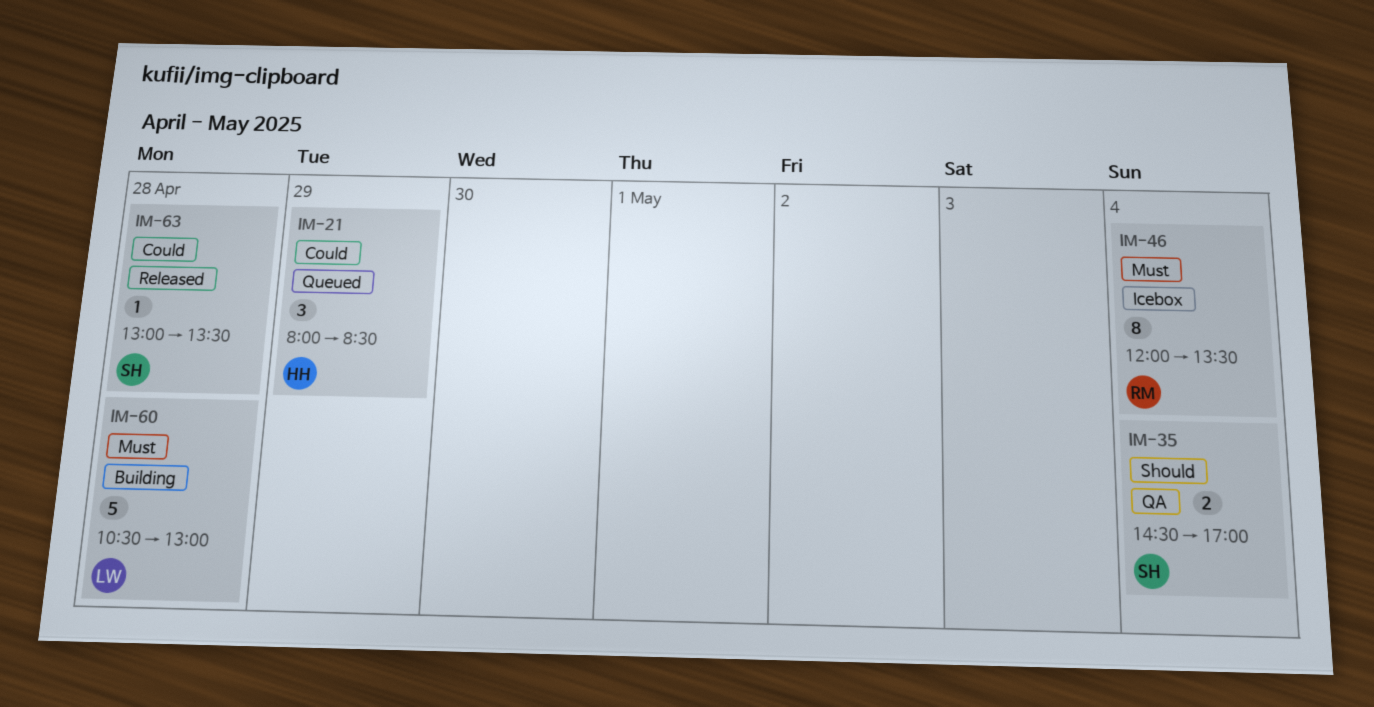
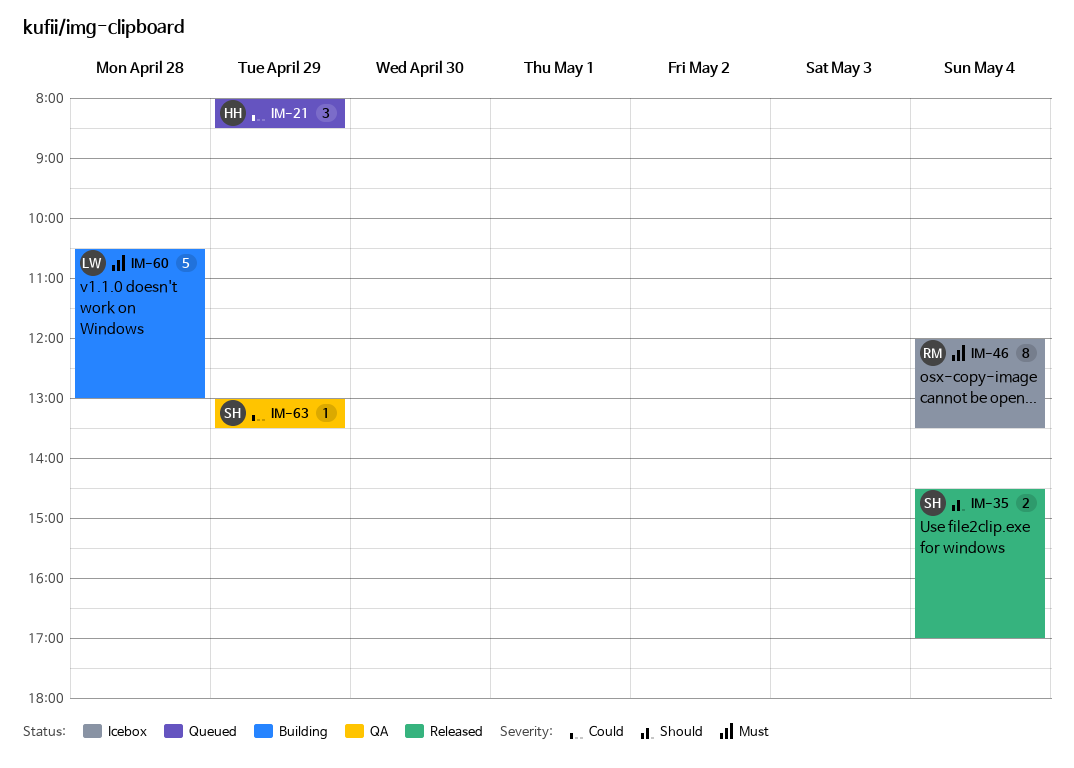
IM-35, status: QA -> Released
IM-63, status: Released -> QA
IM-63, day: Apr 28 -> Apr 29

